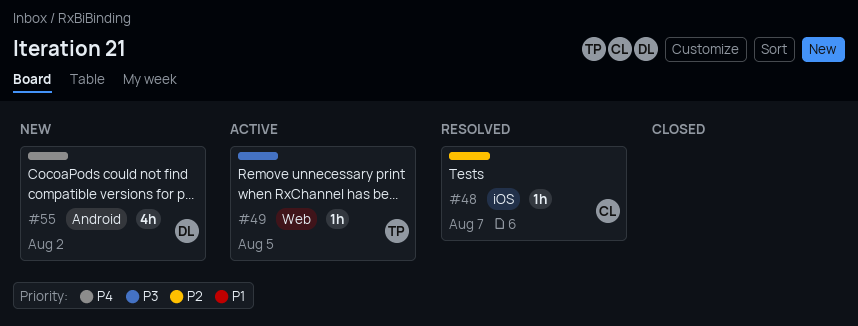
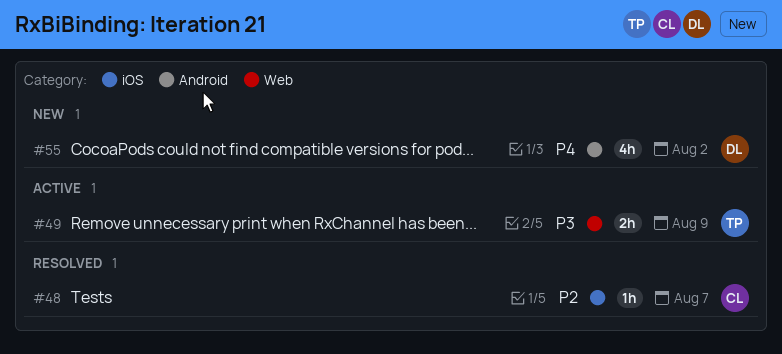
#49, estimate: 1h -> 2h
#49, due: Aug 5 -> Aug 9

